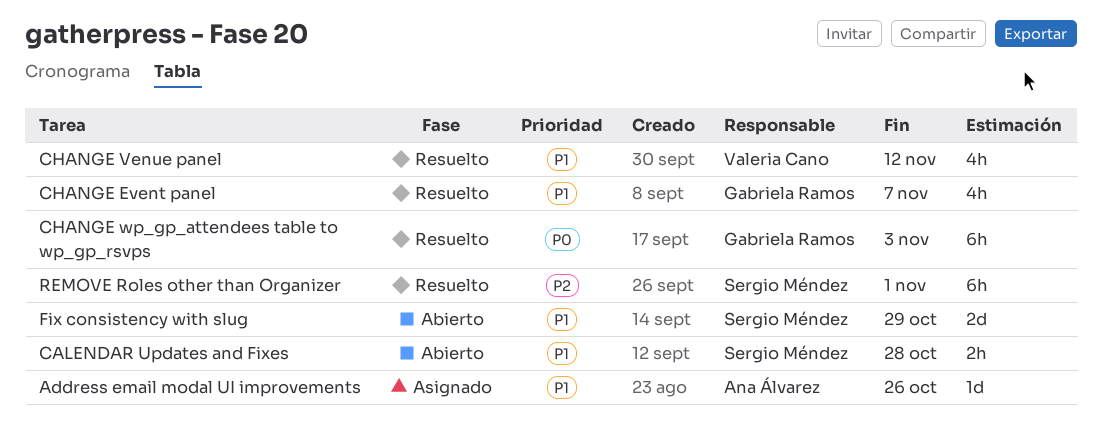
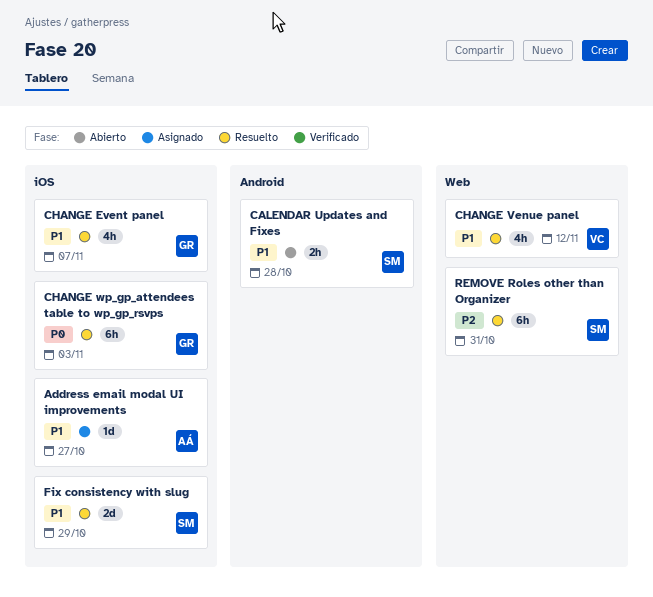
Address email modal UI improvements, due: Oct 26 -> Oct 27
Fix consistency with slug, status: Abierto -> Resuelto
REMOVE Roles other than Organizer, due: Nov 1 -> Oct 31

